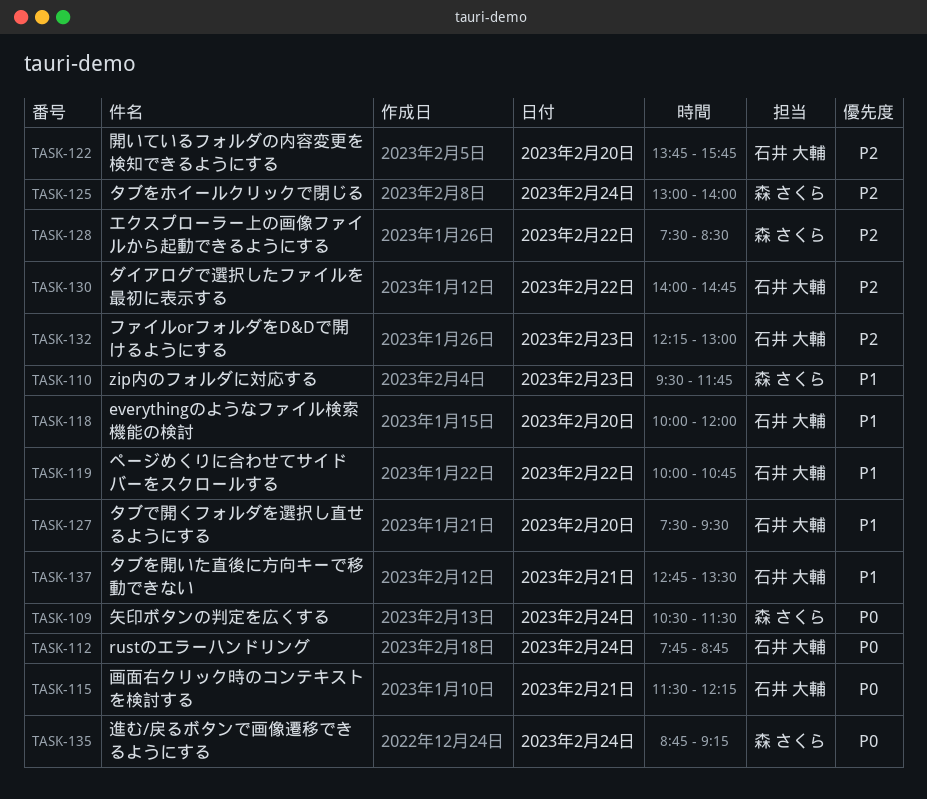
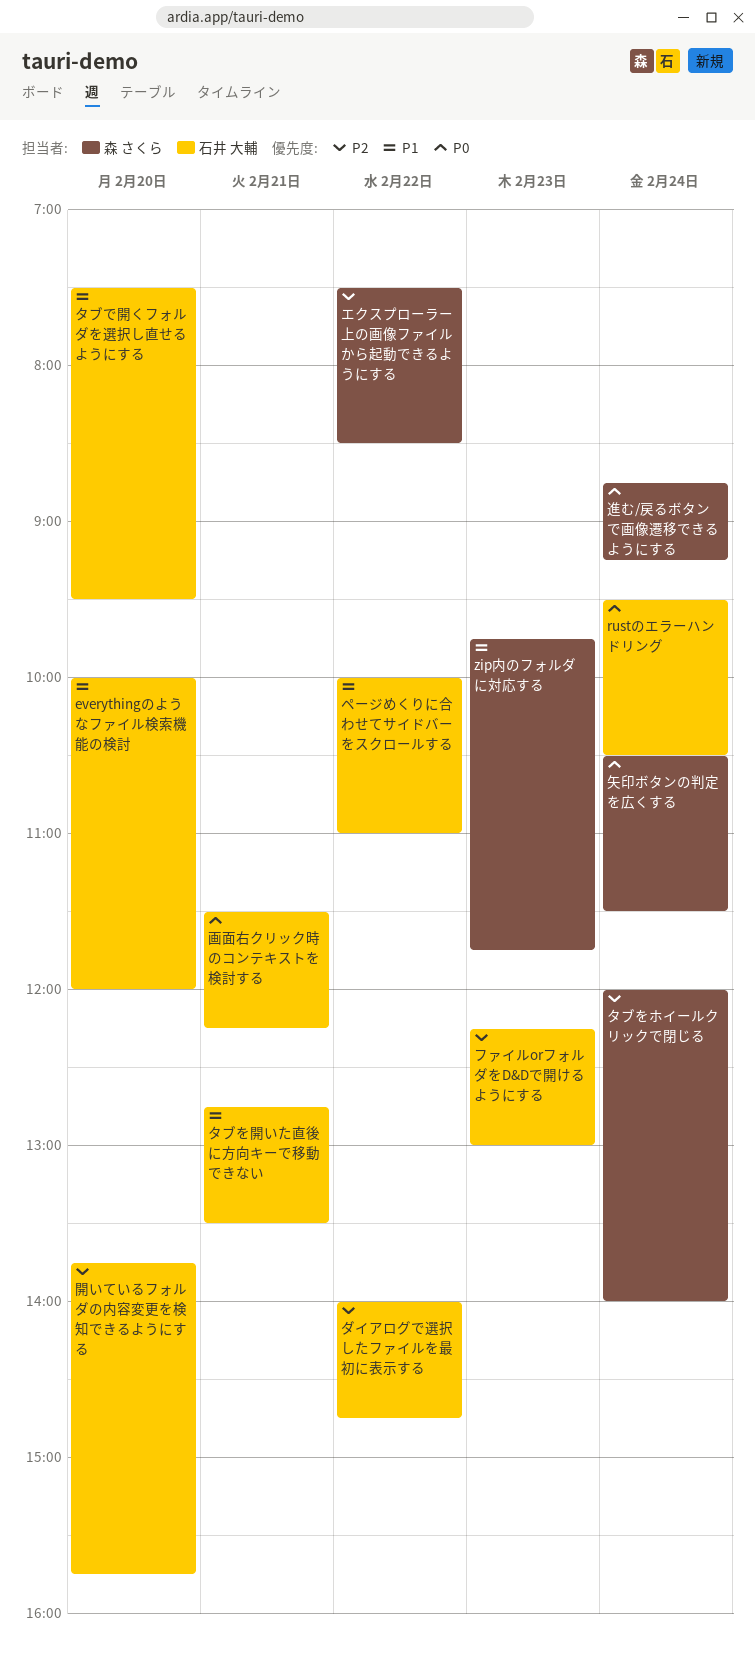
rustのエラーハンドリング, begins: 07:45 -> 09:30
rustのエラーハンドリング, ends: 08:45 -> 10:30
zip内のフォルダに対応する, begins: 09:30 -> 09:45
タブをホイールクリックで閉じる, begins: 13:00 -> 12:00
ページめくりに合わせてサイドバーをスクロールする, ends: 10:45 -> 11:00

